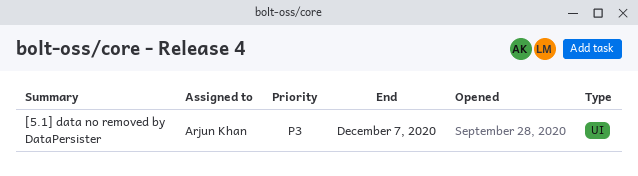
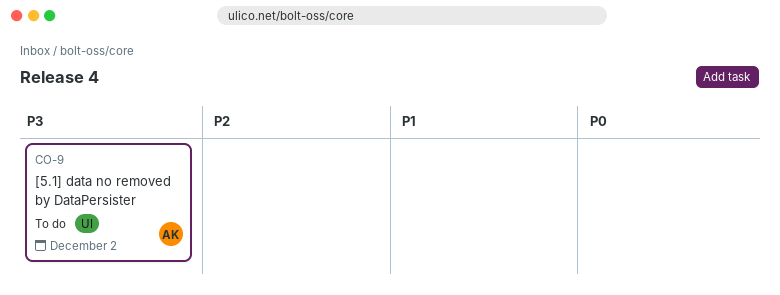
[5.1] data no removed by DataPersister, due: Dec 7 -> Dec 2

